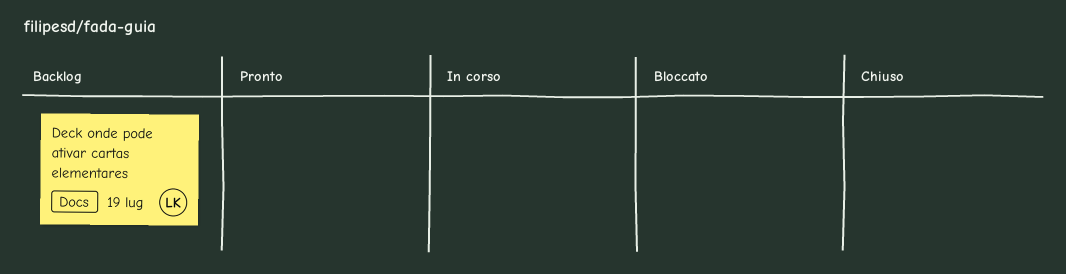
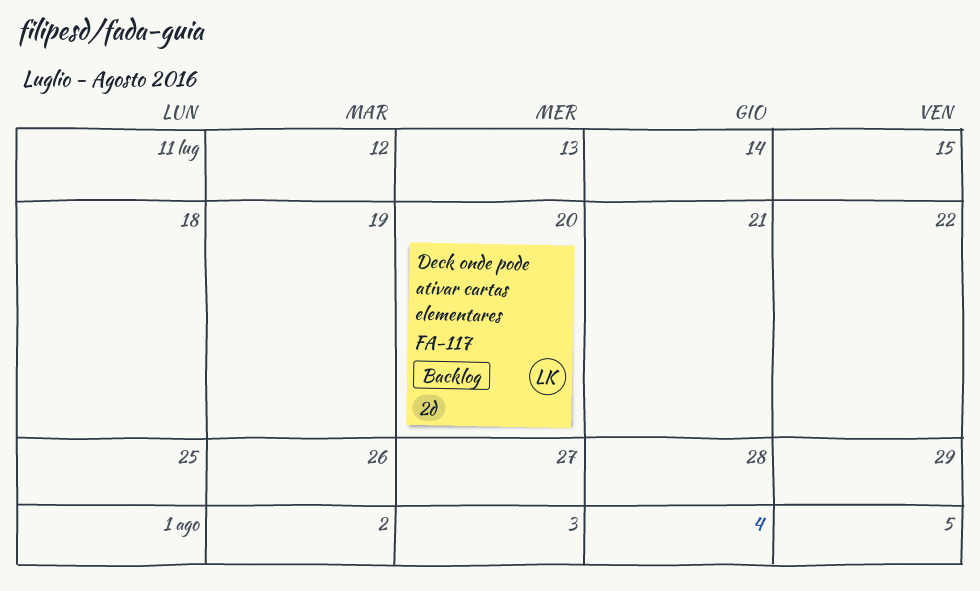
Deck onde pode ativar cartas elementares, due: Jul 19 -> Jul 20

